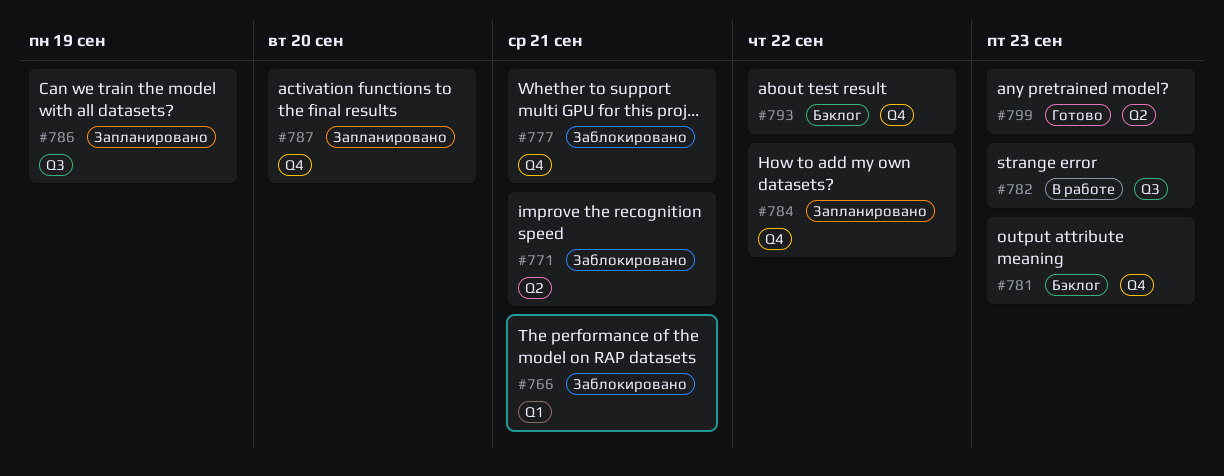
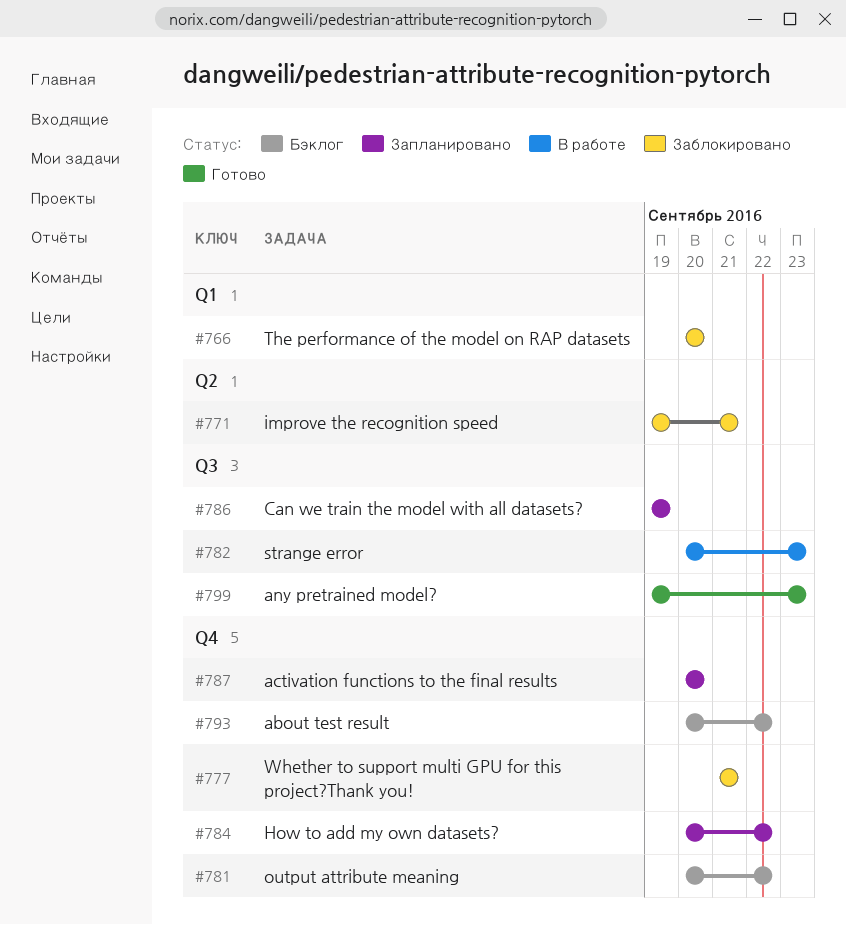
#766, due: Sep 21 -> Sep 20
#781, due: Sep 23 -> Sep 22
#799, label: Q2 -> Q3

